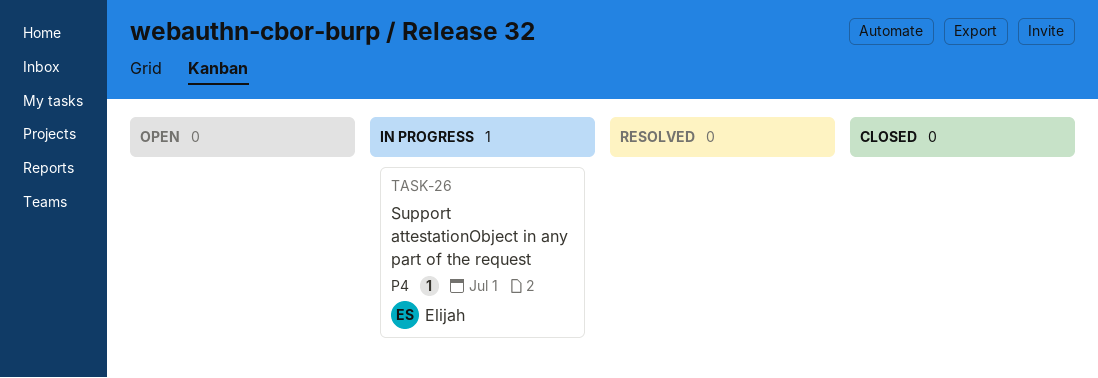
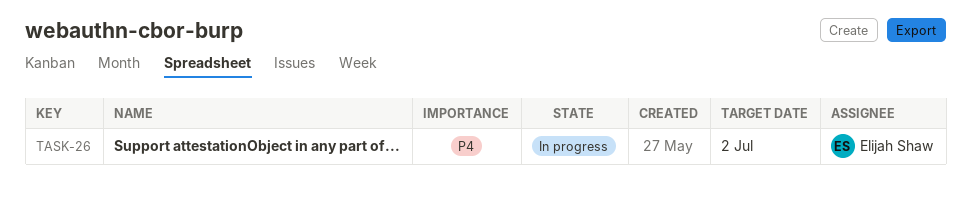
TASK-26, due: Jul 1 -> Jul 2

